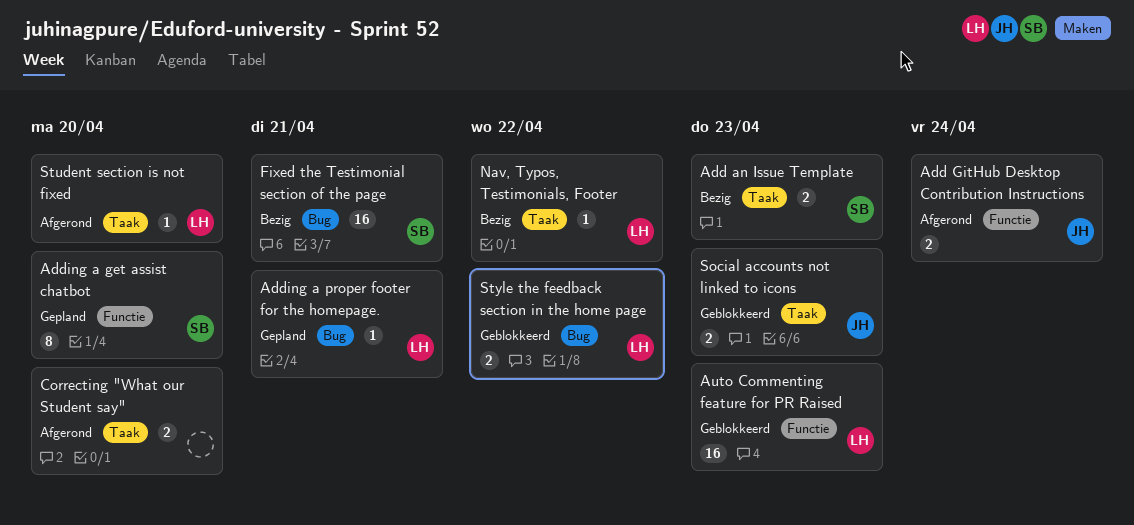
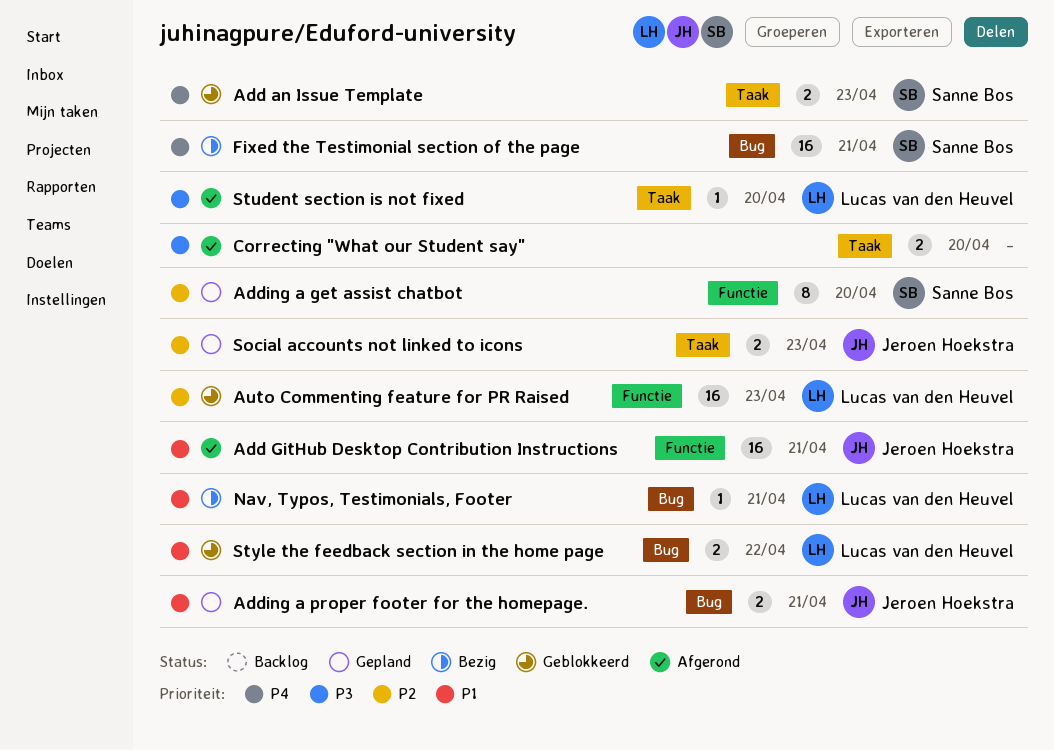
Add an Issue Template, status: Bezig -> Geblokkeerd
Add GitHub Desktop Contribution Instructions, estimate: 2 -> 16
Add GitHub Desktop Contribution Instructions, due: Apr 24 -> Apr 21
Adding a proper footer for the homepage., owner: Lucas van den Heuvel -> Jeroen Hoekstra
Adding a proper footer for the homepage., estimate: 1 -> 2
Nav, Typos, Testimonials, Footer, label: Taak -> Bug
Nav, Typos, Testimonials, Footer, due: Apr 22 -> Apr 21
Social accounts not linked to icons, status: Geblokkeerd -> Gepland

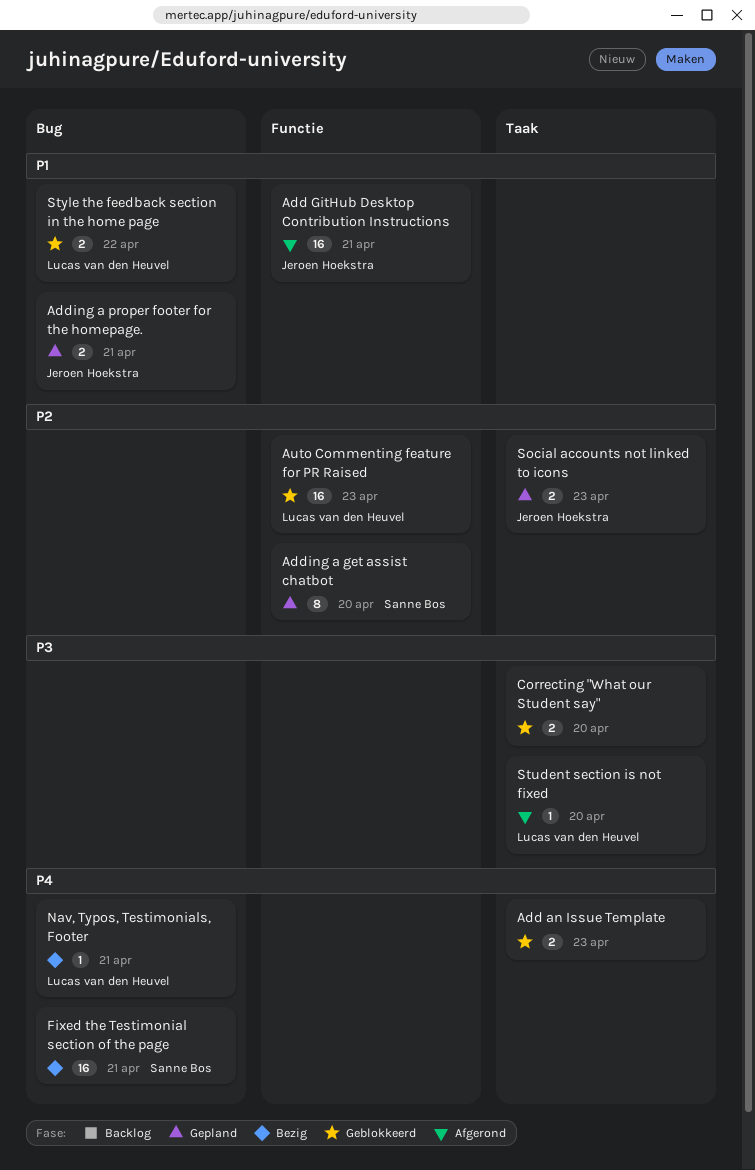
Add an Issue Template, owner: Sanne Bos -> none
Correcting "What our Student say", status: Afgerond -> Geblokkeerd
Nav, Typos, Testimonials, Footer, priority: P1 -> P4

